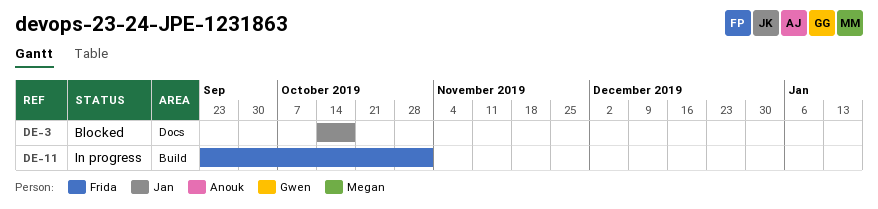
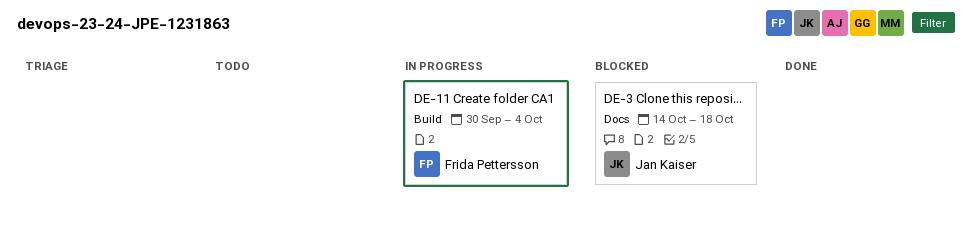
DE-11, start: Sep 23 -> Sep 30
DE-11, due: Nov 1 -> Oct 4

